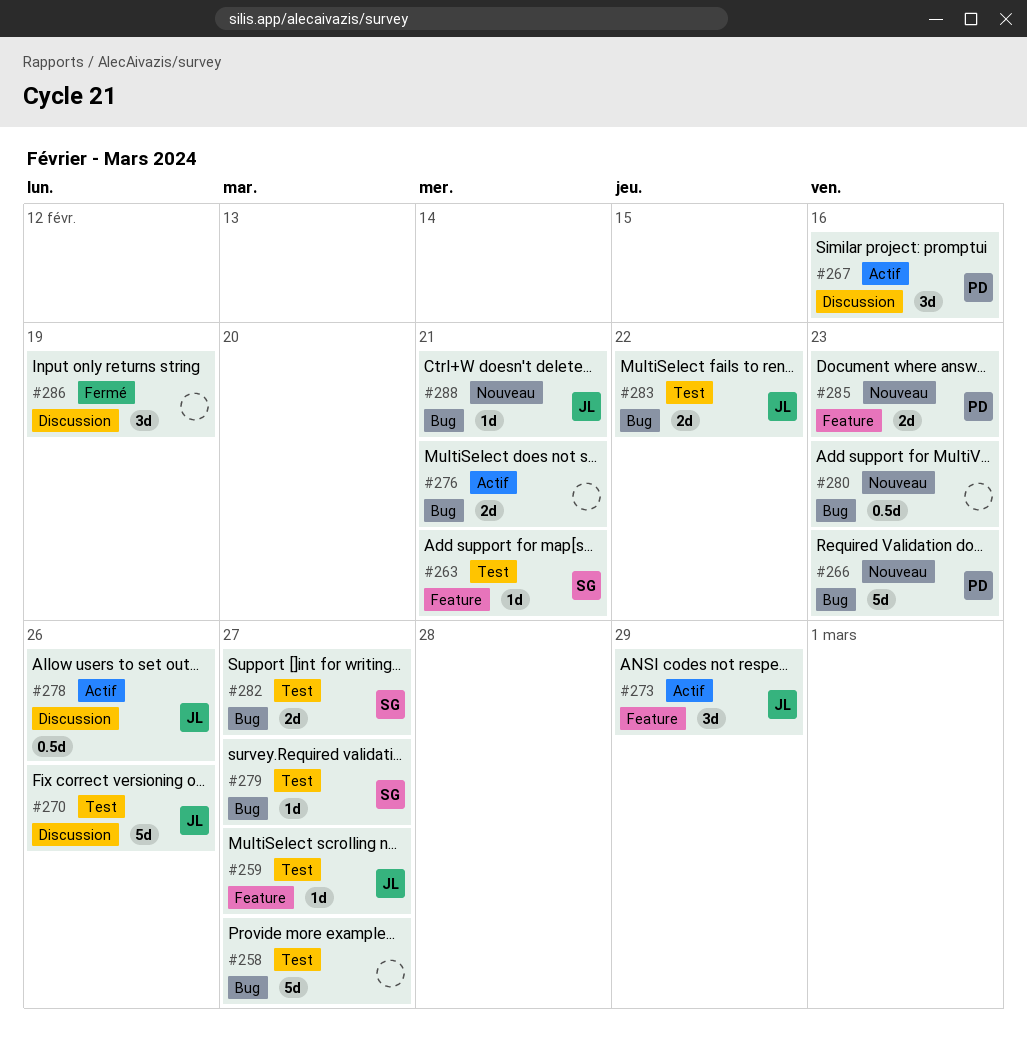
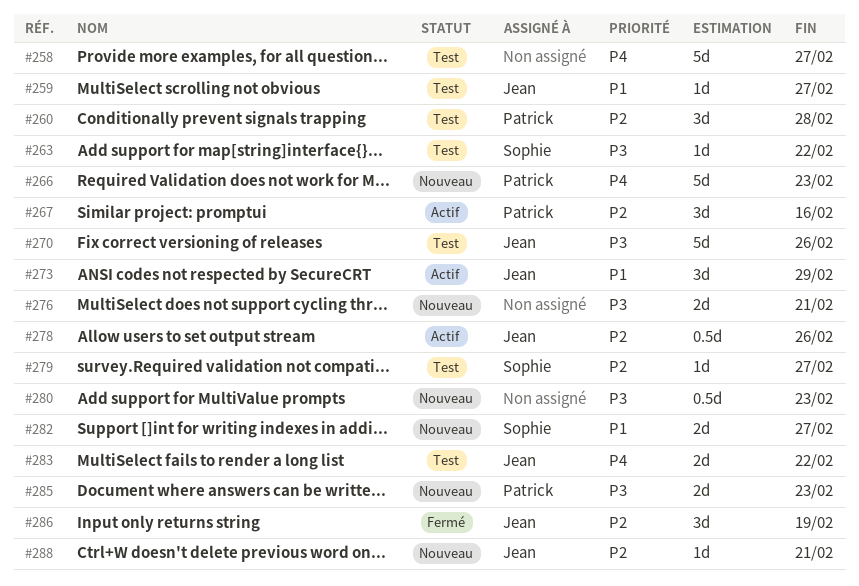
#260: none -> present
#263, due: Feb 21 -> Feb 22
#276, status: Actif -> Nouveau
#282, status: Test -> Nouveau
#286, owner: none -> Jean

